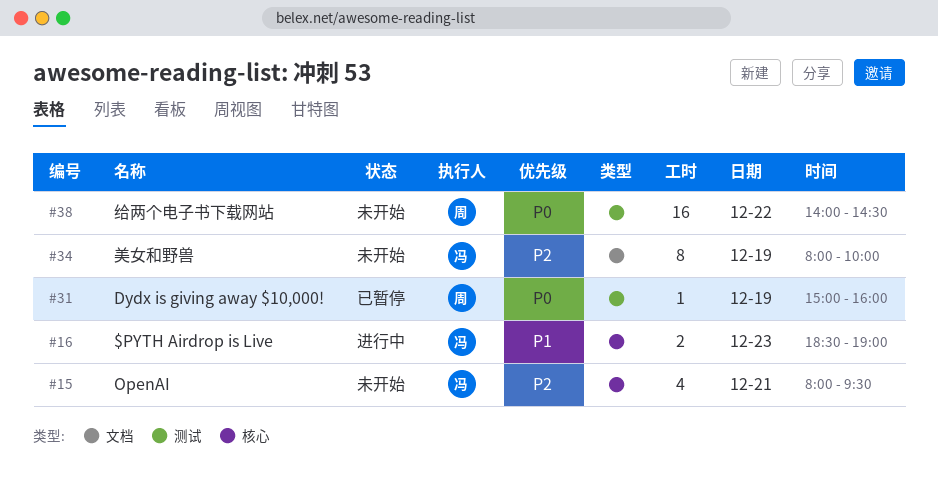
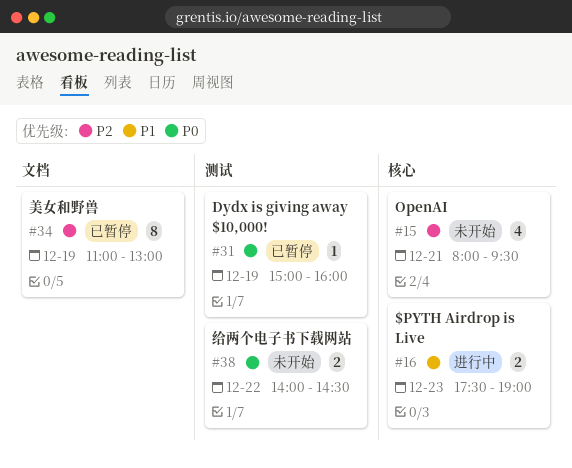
#16, begins: 18:30 -> 17:30
#34, status: 未开始 -> 已暂停
#34, begins: 08:00 -> 11:00
#34, ends: 10:00 -> 13:00
#38, estimate: 16 -> 2

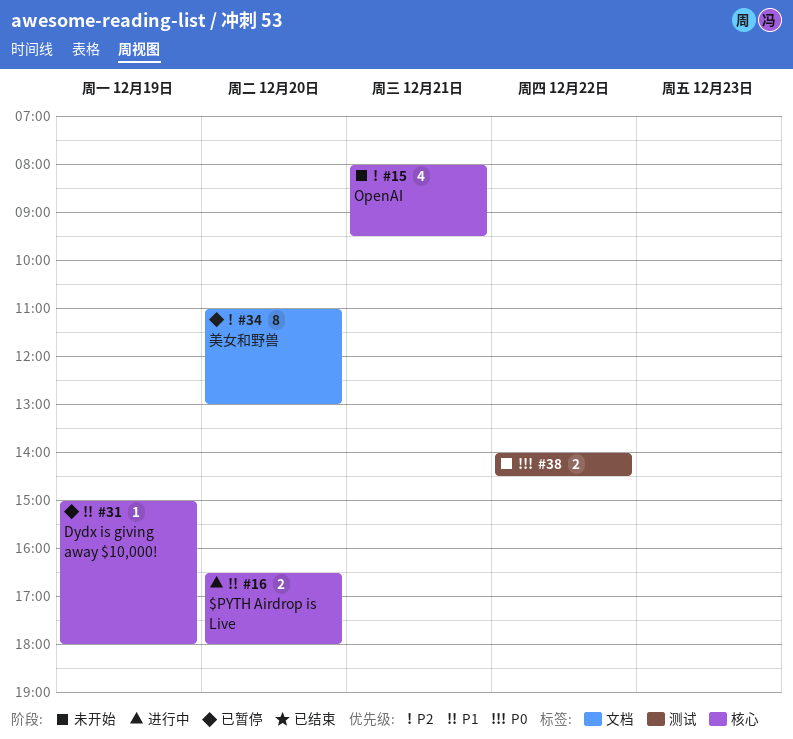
#16, day: Dec 23 -> Dec 20
#16, begins: 17:30 -> 16:30
#16, ends: 19:00 -> 18:00
#31, priority: P0 -> P1
#31, label: 测试 -> 核心
#31, ends: 16:00 -> 18:00
#34, day: Dec 19 -> Dec 20

